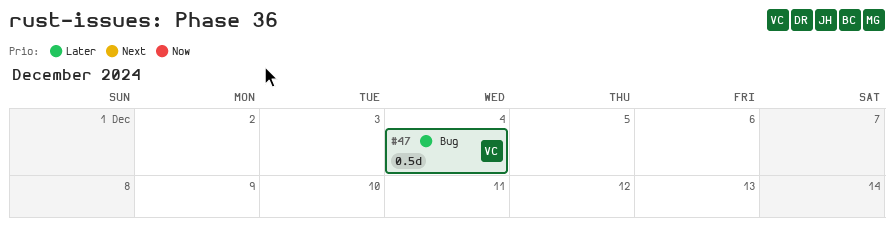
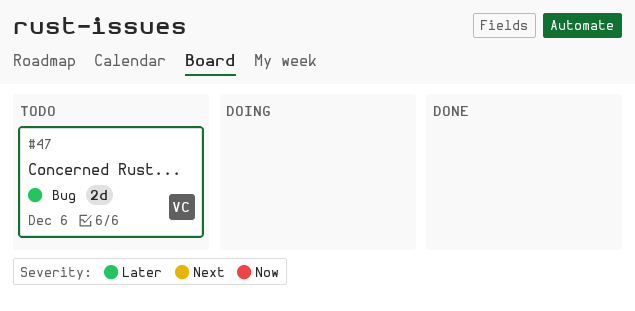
#47, estimate: 0.5d -> 2d
#47, due: Dec 4 -> Dec 6

